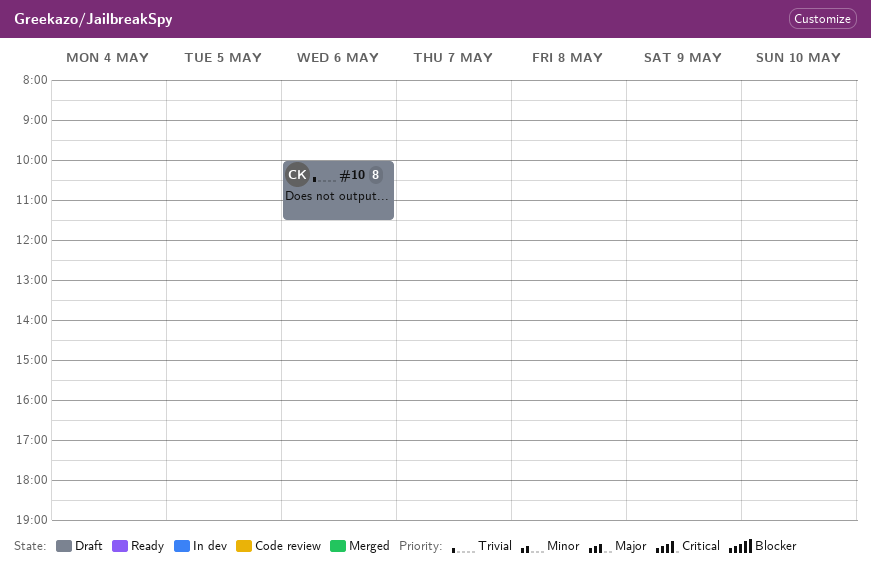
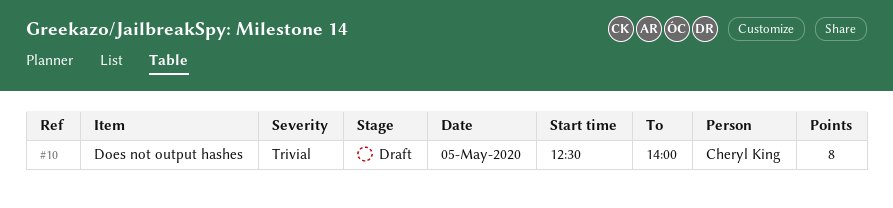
#10, day: May 6 -> May 5
#10, begins: 10:00 -> 12:30
#10, ends: 11:30 -> 14:00

